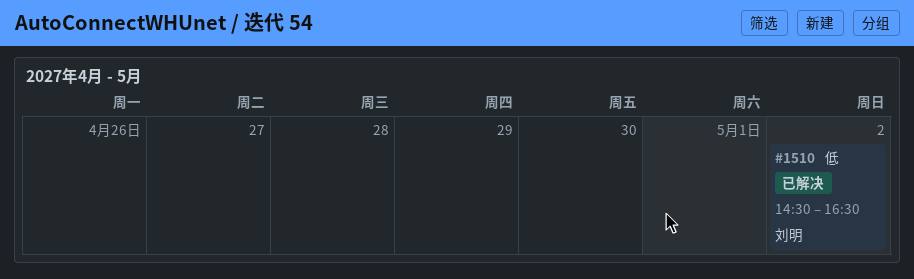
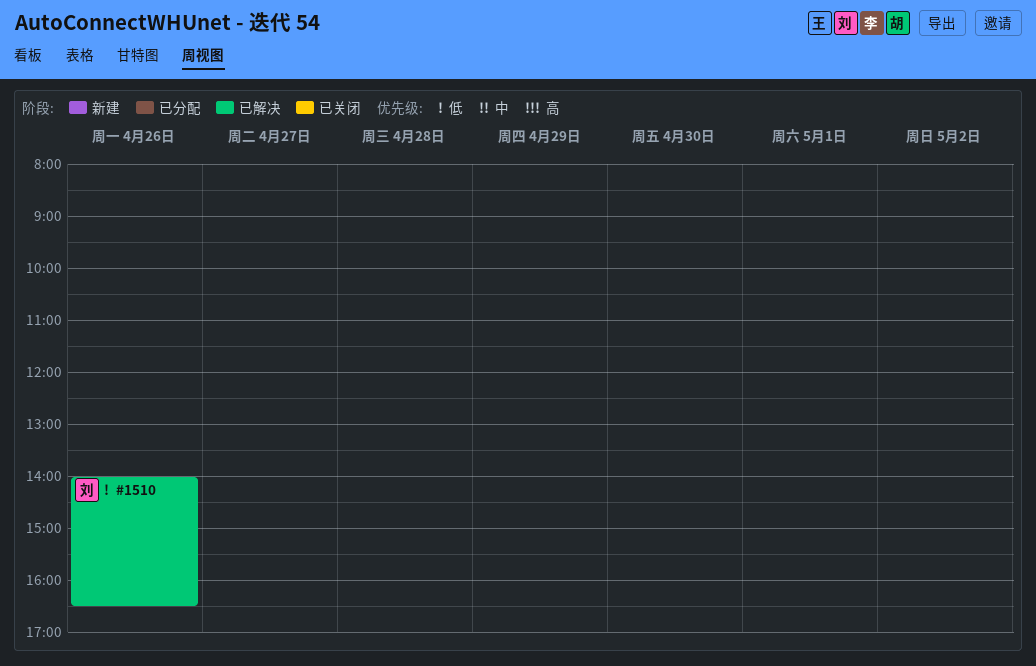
#1510, day: May 2 -> Apr 26
#1510, begins: 14:30 -> 14:00

